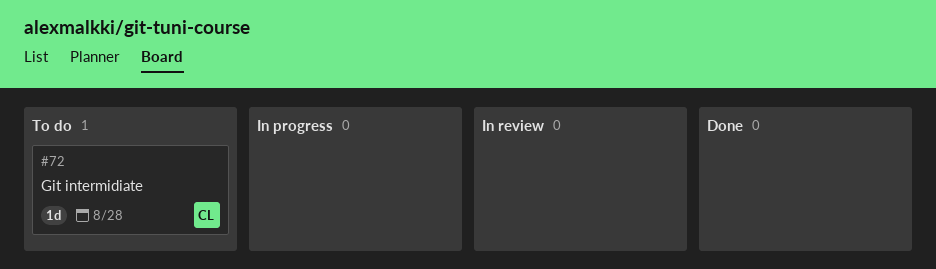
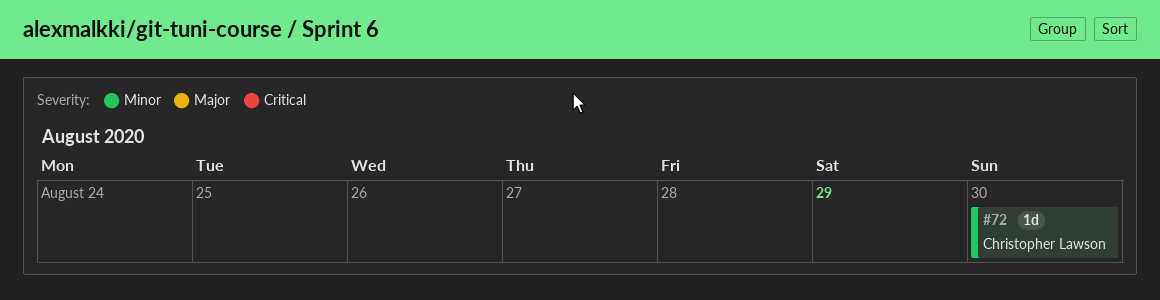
#72, due: Aug 28 -> Aug 30

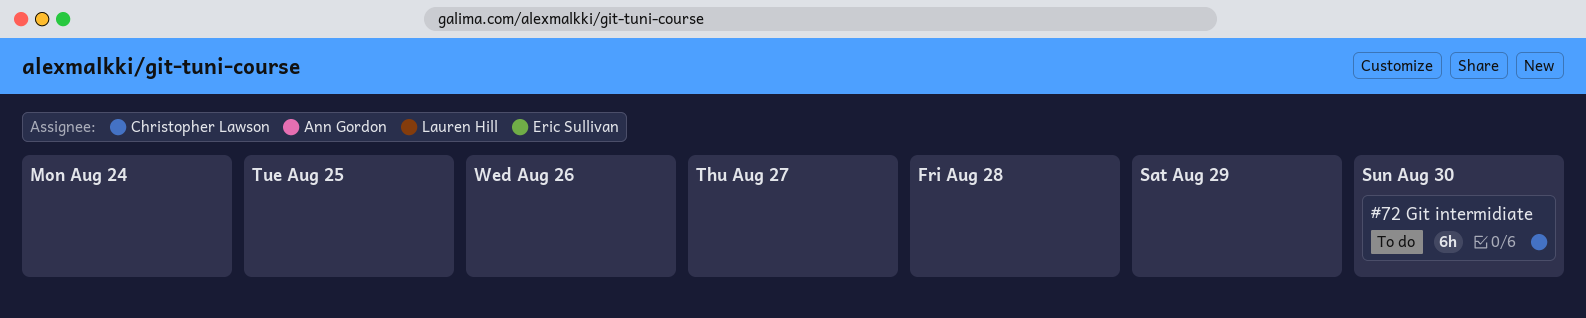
#72, estimate: 1d -> 6h

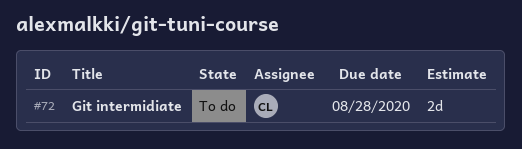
#72, estimate: 6h -> 2d
#72, due: Aug 30 -> Aug 28

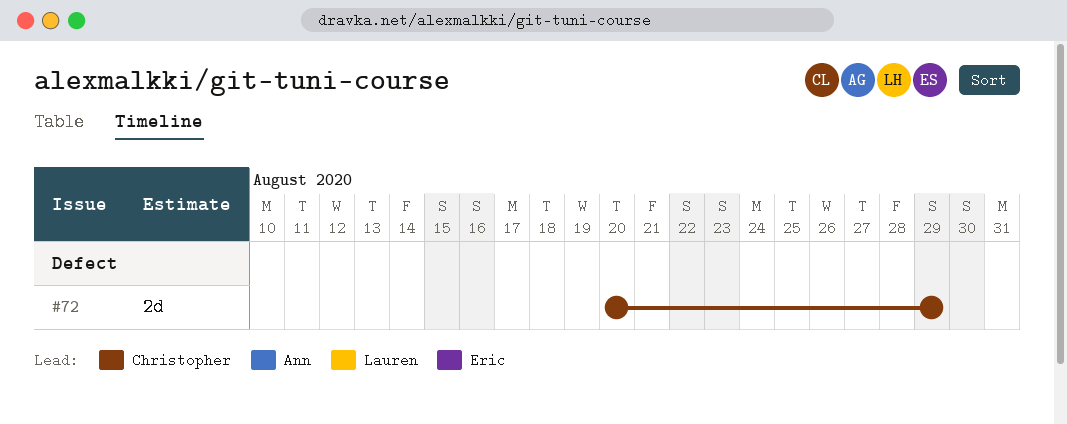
#72, due: Aug 28 -> Aug 29

